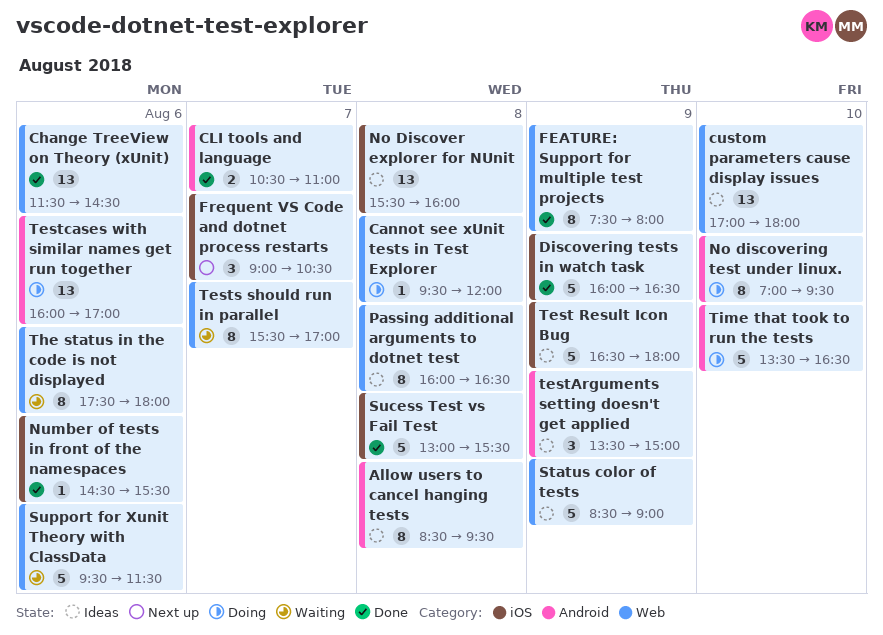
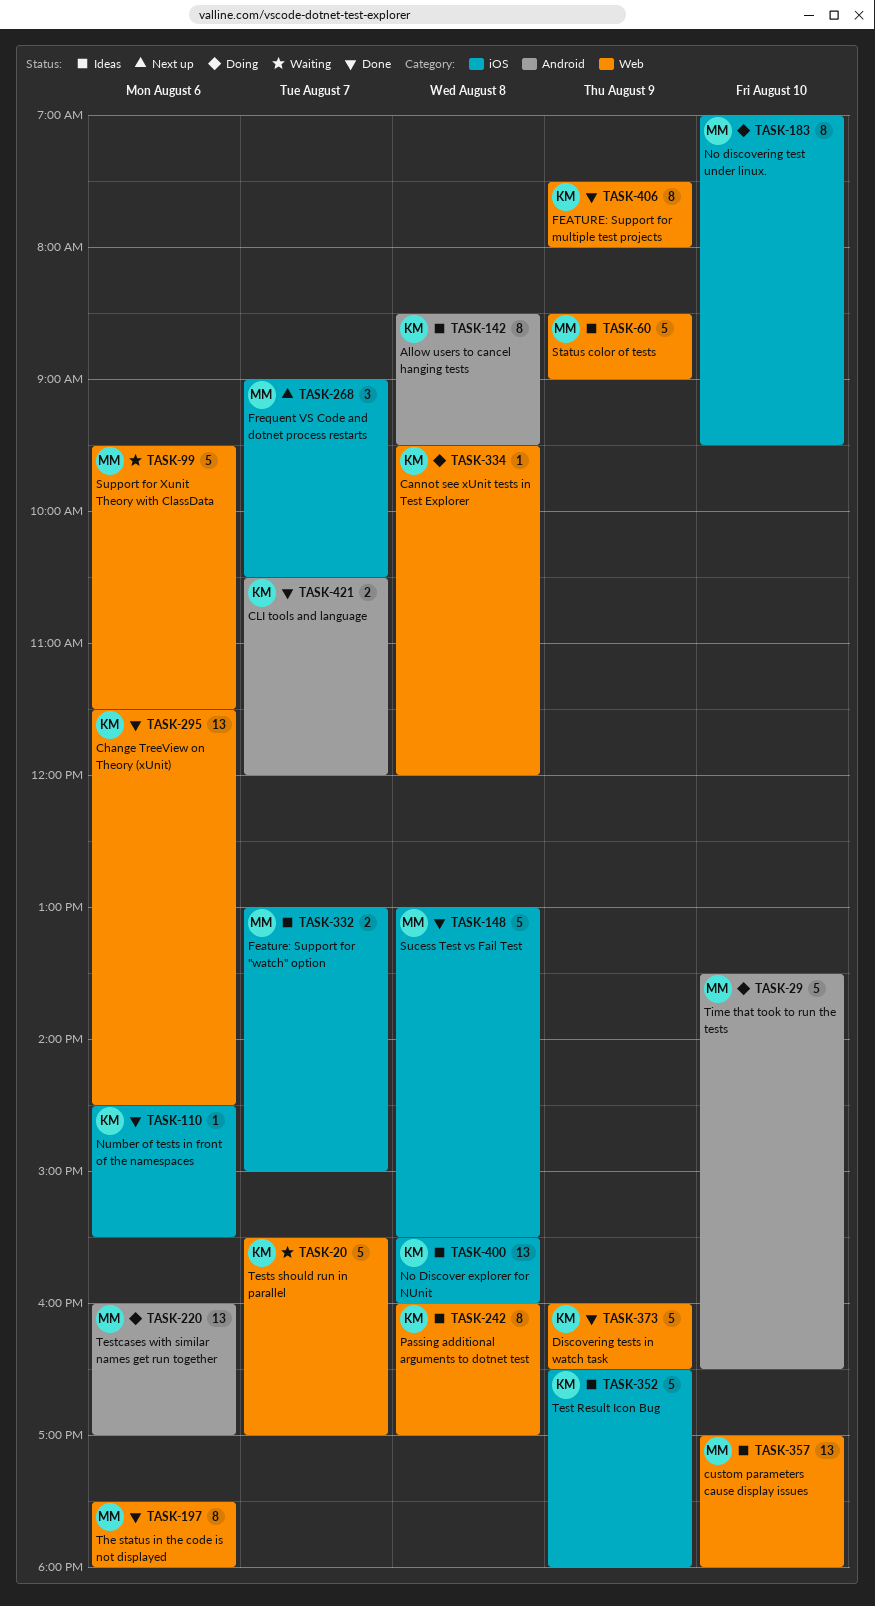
CLI tools and language, ends: 11:00 -> 12:00
Discovering tests in watch task, label: iOS -> Web
Feature: Support for "watch" option: none -> present
No discovering test under linux., label: Android -> iOS
Passing additional arguments to dotnet test, ends: 16:30 -> 17:00
testArguments setting doesn't get applied: present -> none
Tests should run in parallel, estimate: 8 -> 5
The status in the code is not displayed, status: Waiting -> Done

